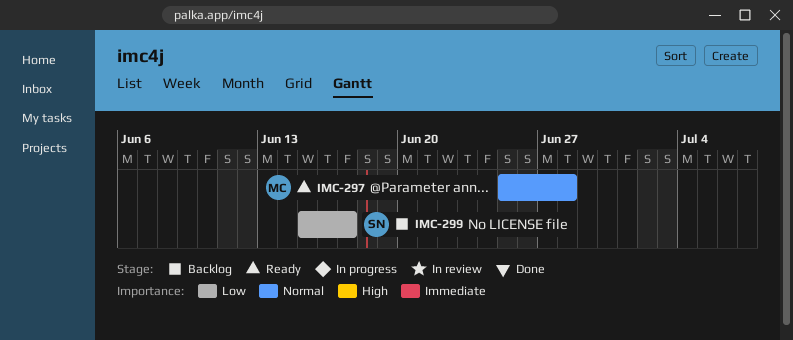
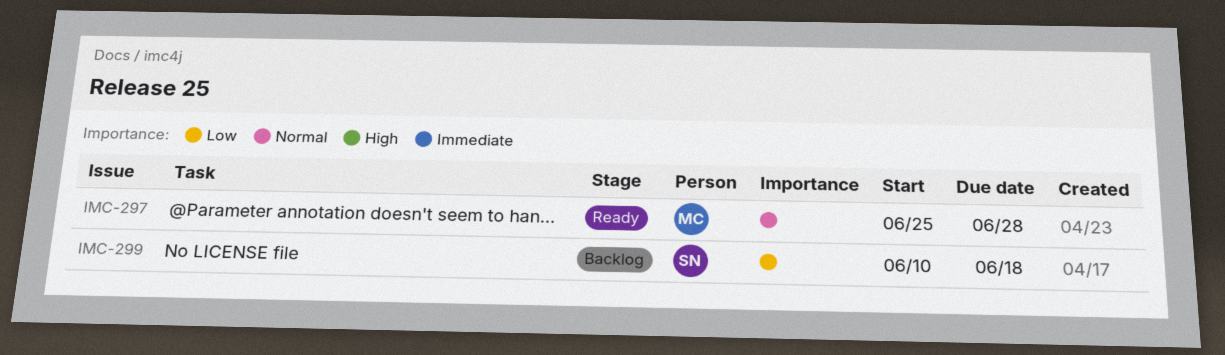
IMC-299, start: Jun 15 -> Jun 10
IMC-299, due: Jun 17 -> Jun 18

